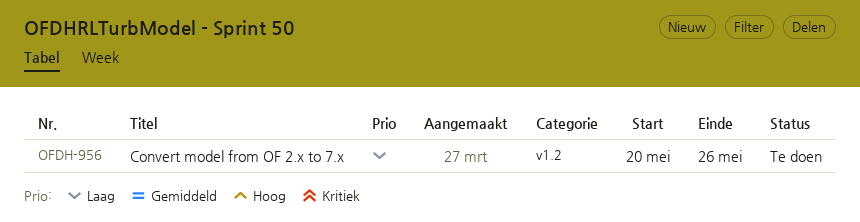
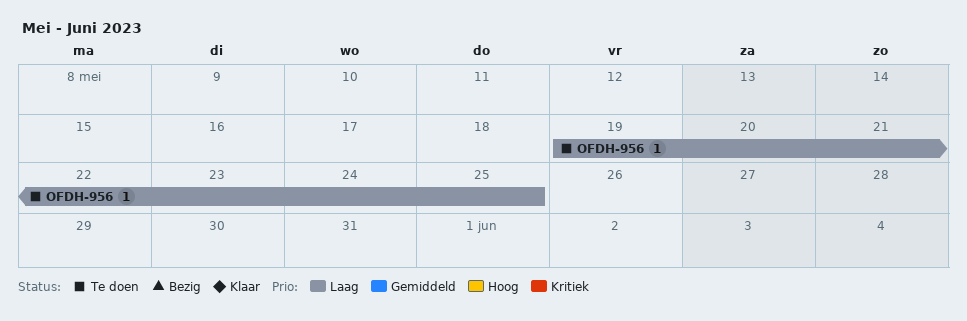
OFDH-956, start: May 20 -> May 19
OFDH-956, due: May 26 -> May 25

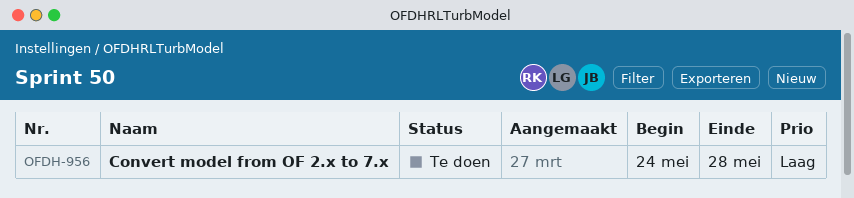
OFDH-956, start: May 19 -> May 24
OFDH-956, due: May 25 -> May 28

